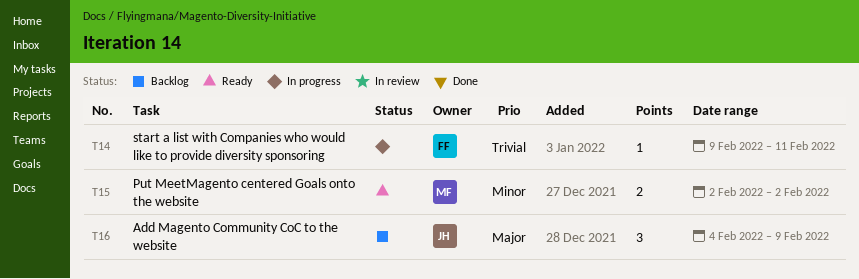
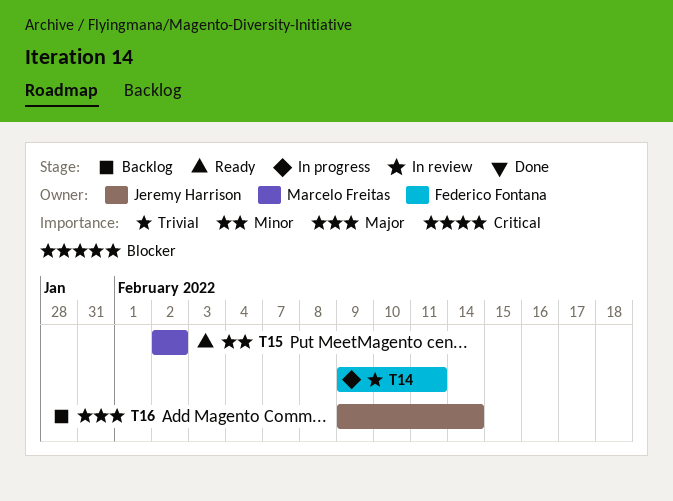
T16, start: Feb 4 -> Feb 9
T16, due: Feb 9 -> Feb 14

